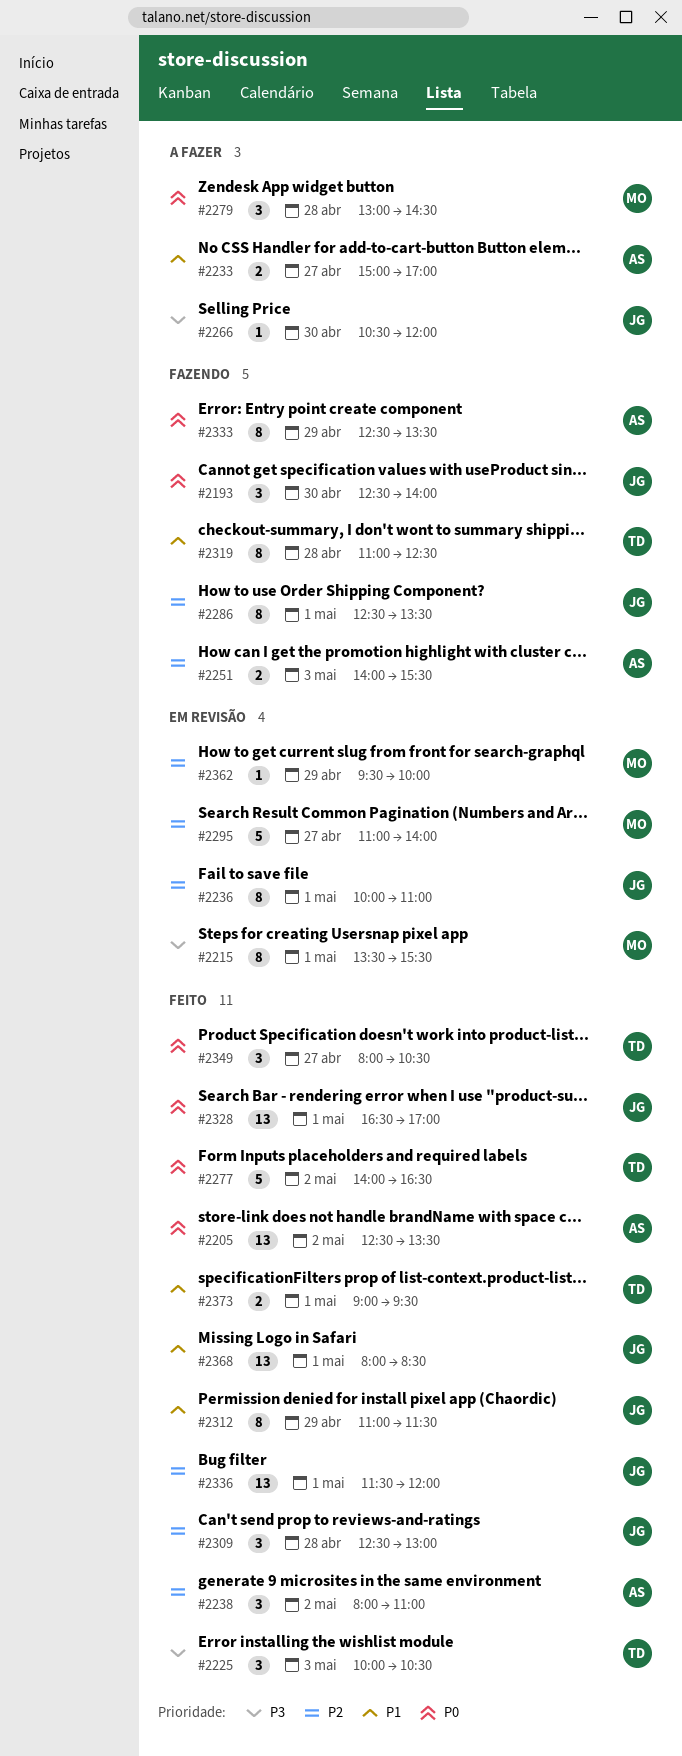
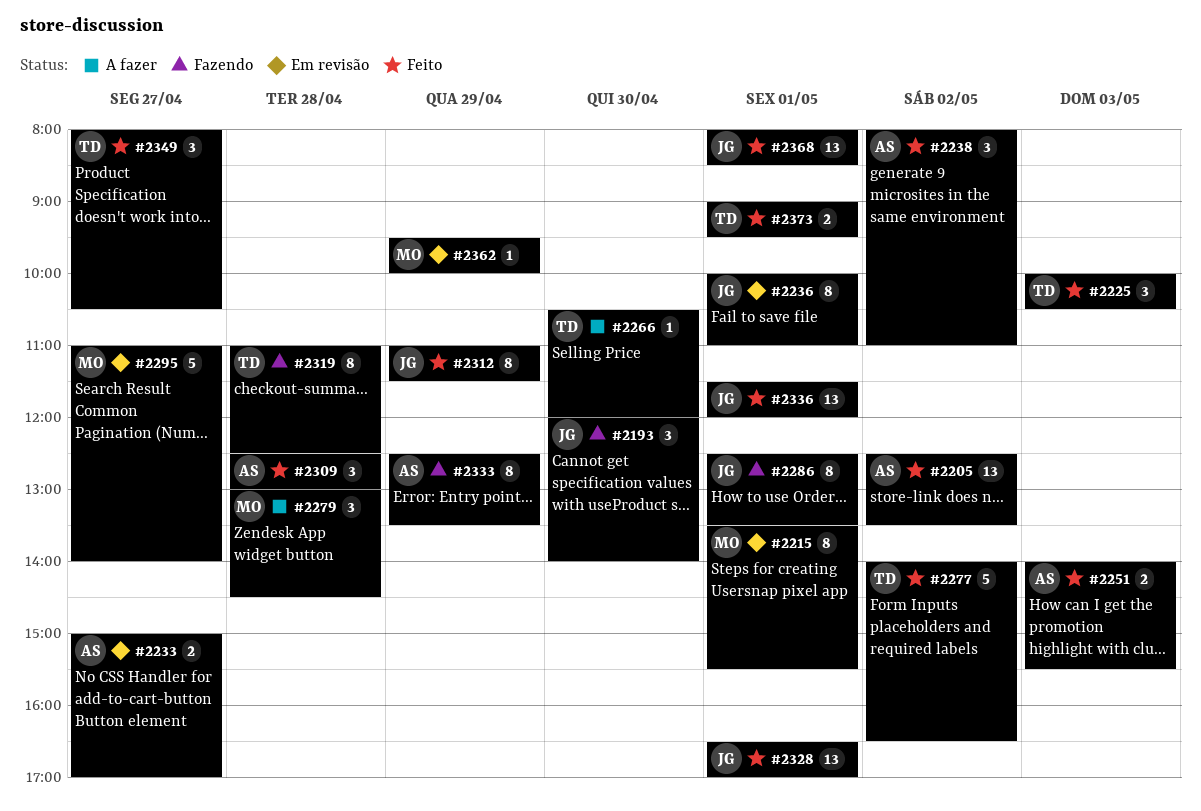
#2193, begins: 12:30 -> 12:00
#2233, status: A fazer -> Em revisão
#2251, status: Fazendo -> Feito
#2266, owner: JG -> TD
#2309, owner: JG -> AS

